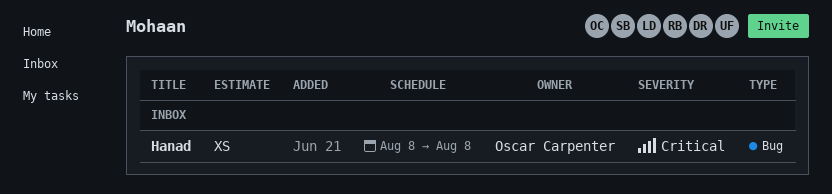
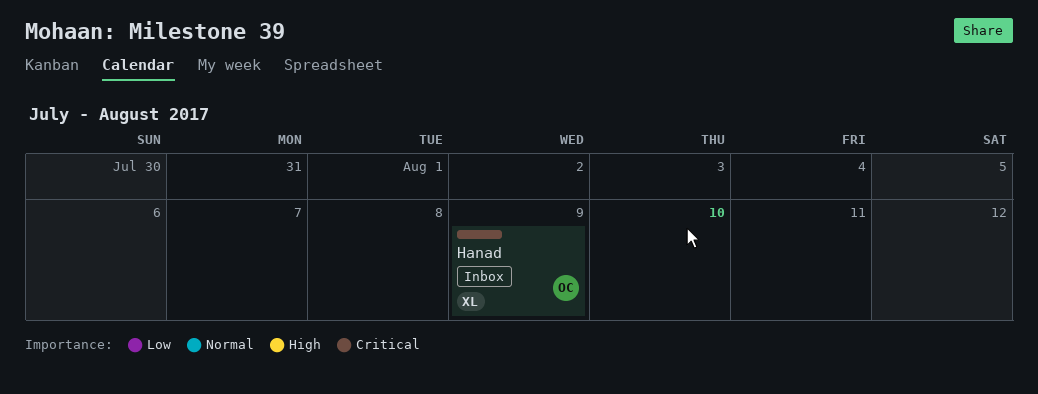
Hanad, estimate: XS -> XL
Hanad, due: Aug 8 -> Aug 9

